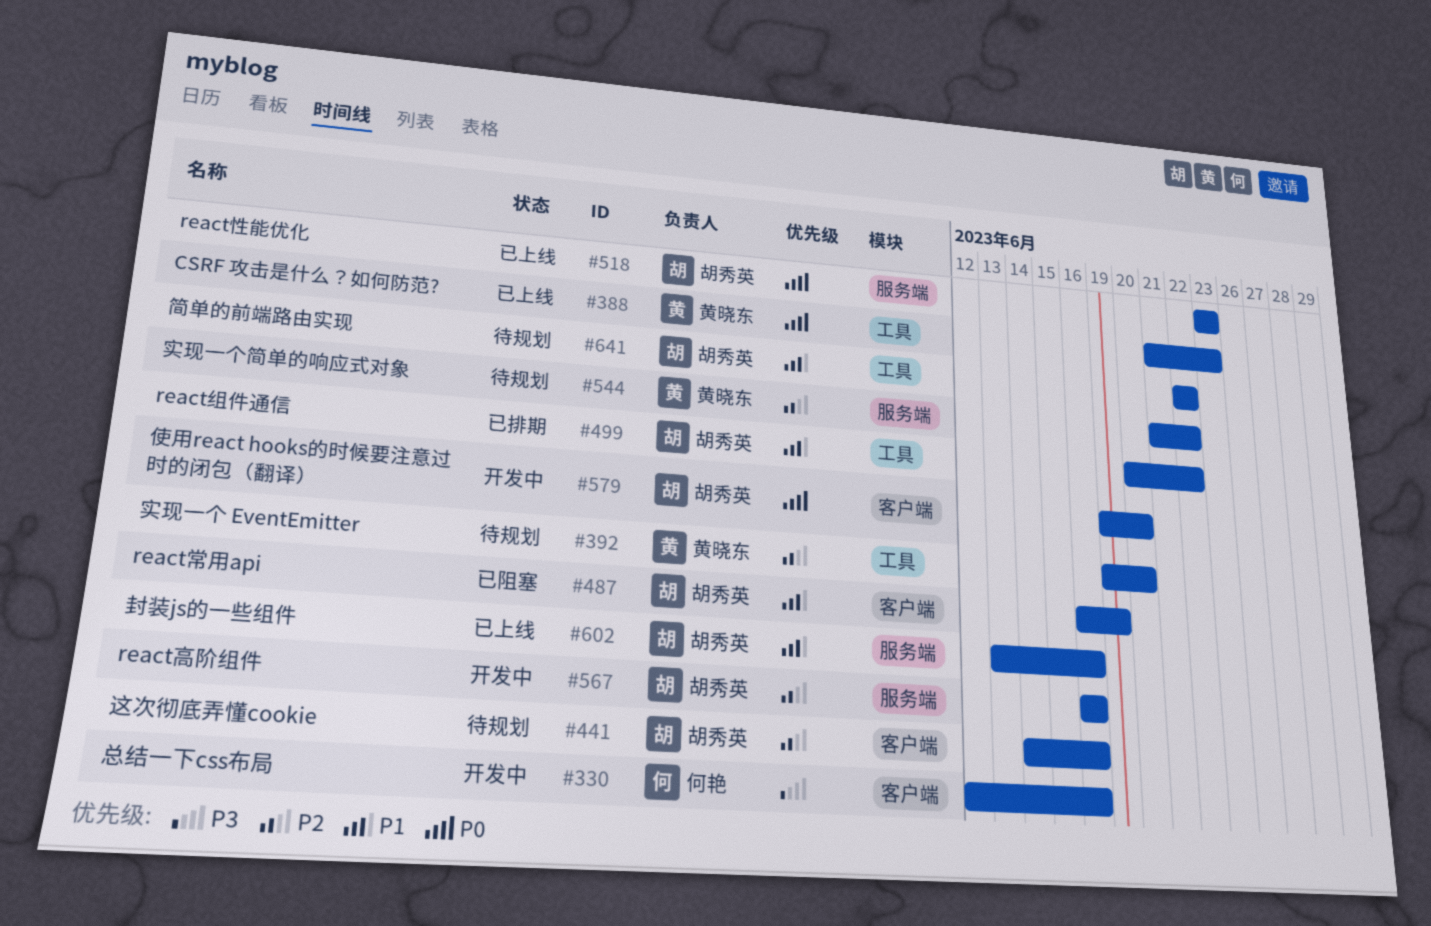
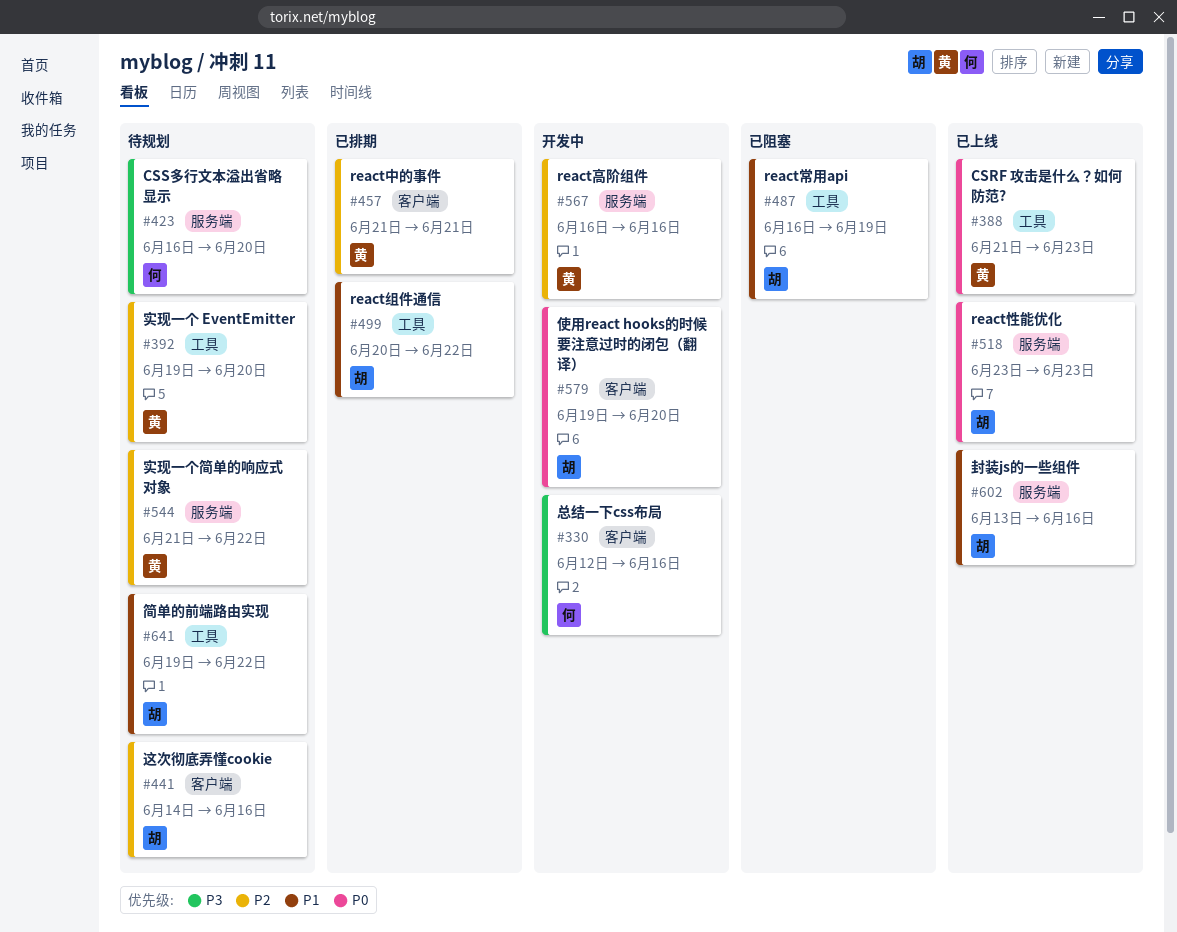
#423: none -> present
#457: none -> present
#487, label: 客户端 -> 工具
#567, owner: 胡秀英 -> 黄晓东
#641, start: Jun 22 -> Jun 19

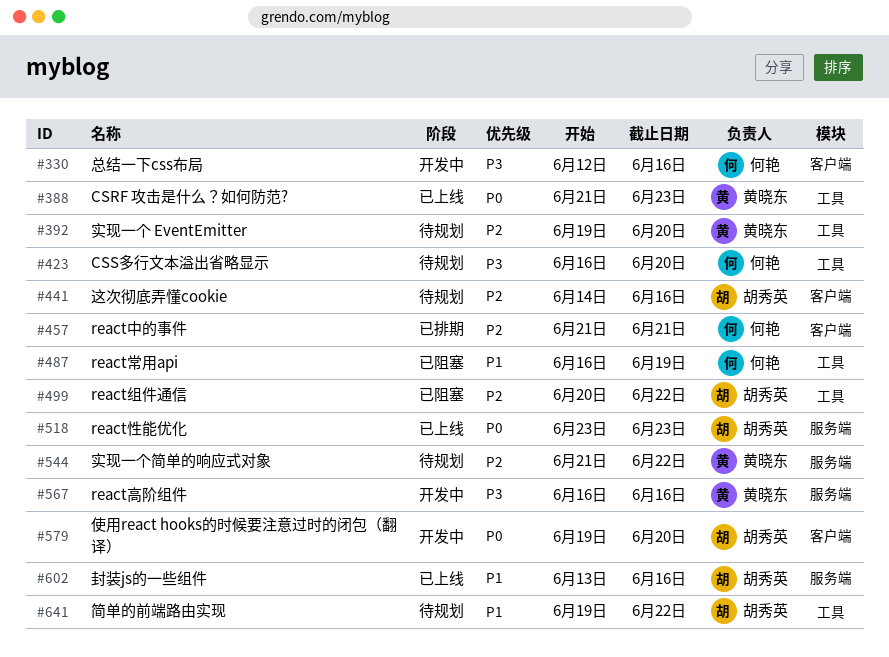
#423, label: 服务端 -> 工具
#457, owner: 黄晓东 -> 何艳
#487, owner: 胡秀英 -> 何艳
#499, status: 已排期 -> 已阻塞
#499, priority: P1 -> P2
#567, priority: P2 -> P3

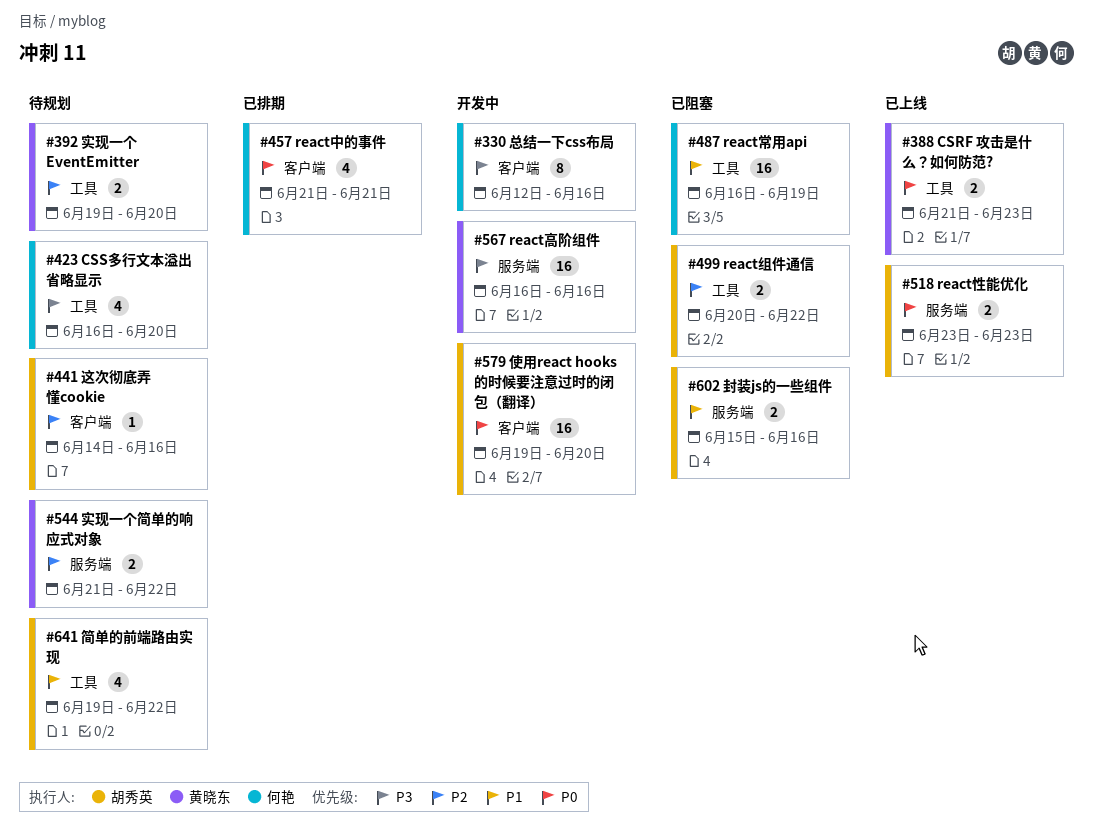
#457, priority: P2 -> P0
#602, status: 已上线 -> 已阻塞
#602, start: Jun 13 -> Jun 15

